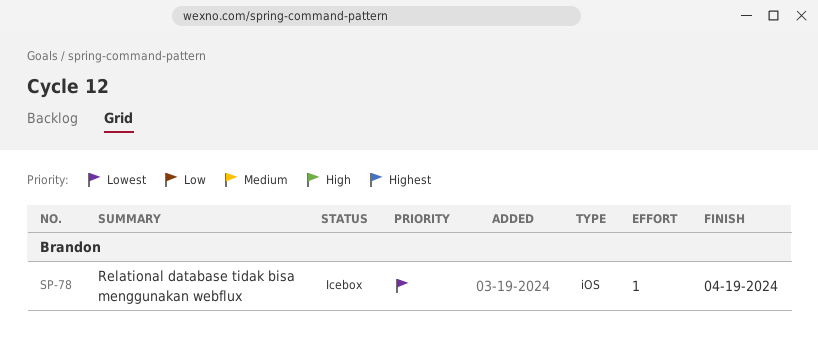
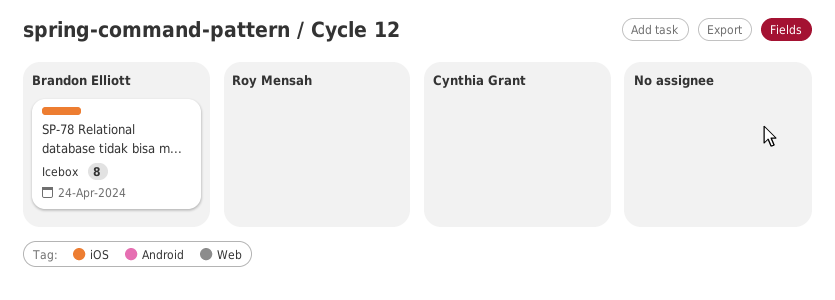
SP-78, estimate: 1 -> 8
SP-78, due: Apr 19 -> Apr 24

